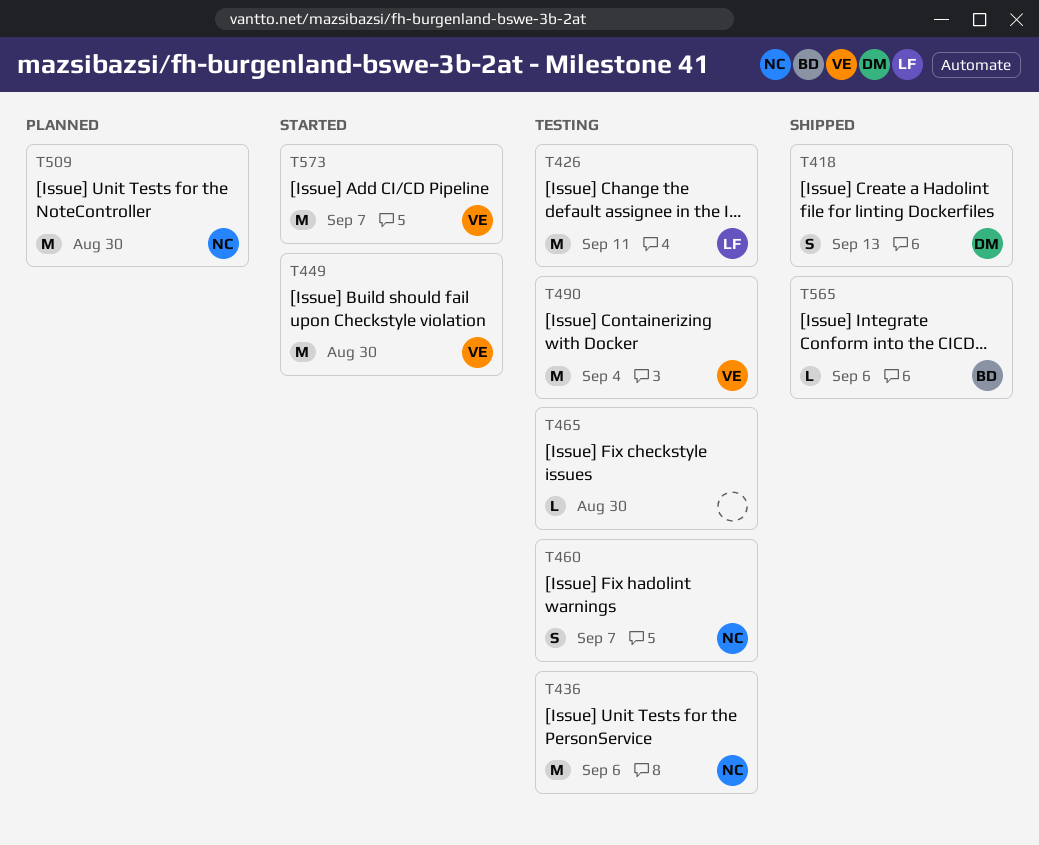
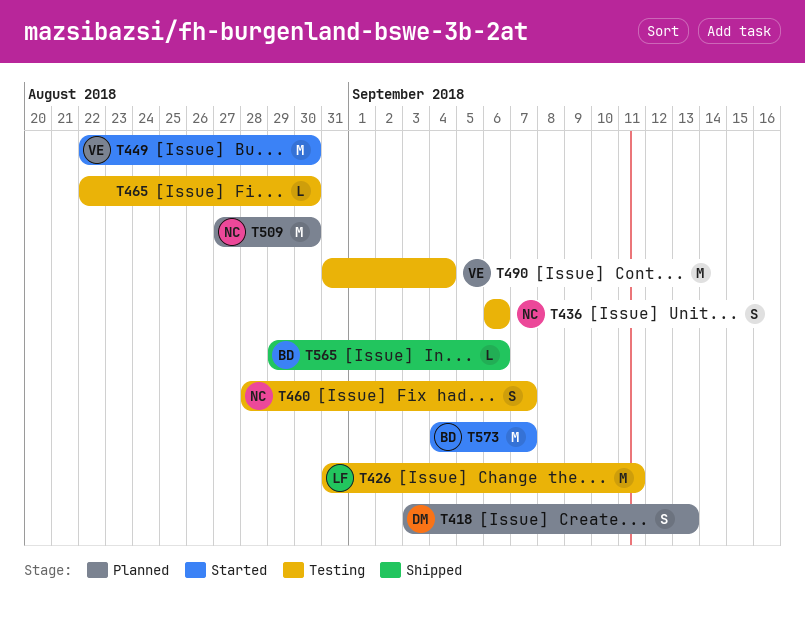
T418, status: Shipped -> Planned
T436, estimate: M -> S
T573, owner: VE -> BD

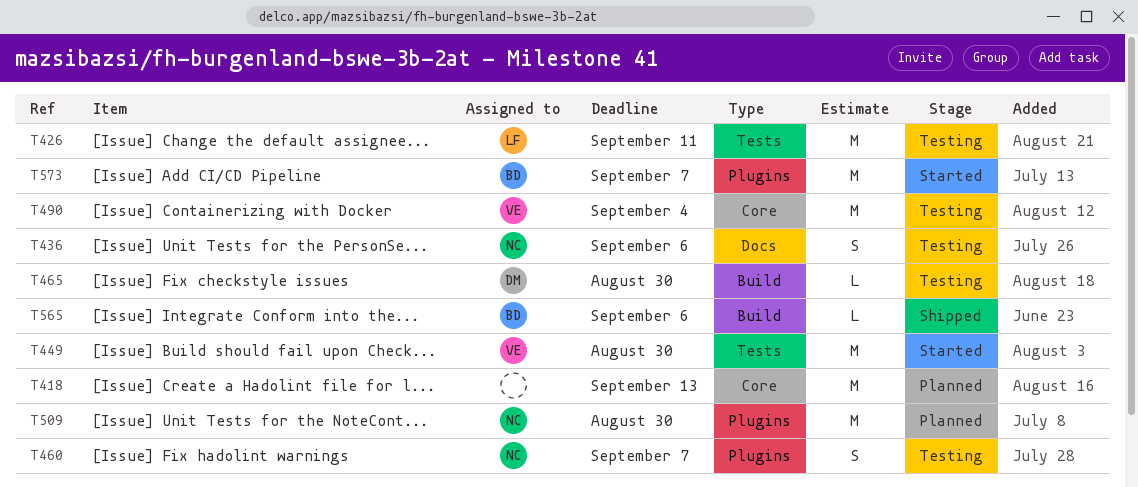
T418, owner: DM -> none
T418, estimate: S -> M
T465, owner: none -> DM

